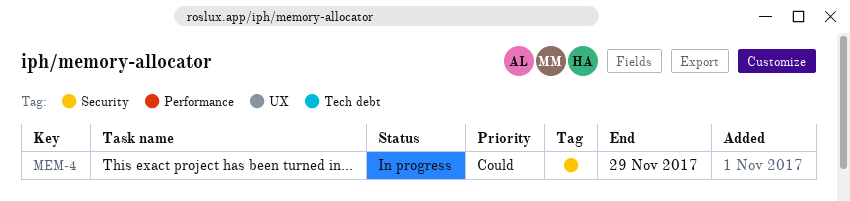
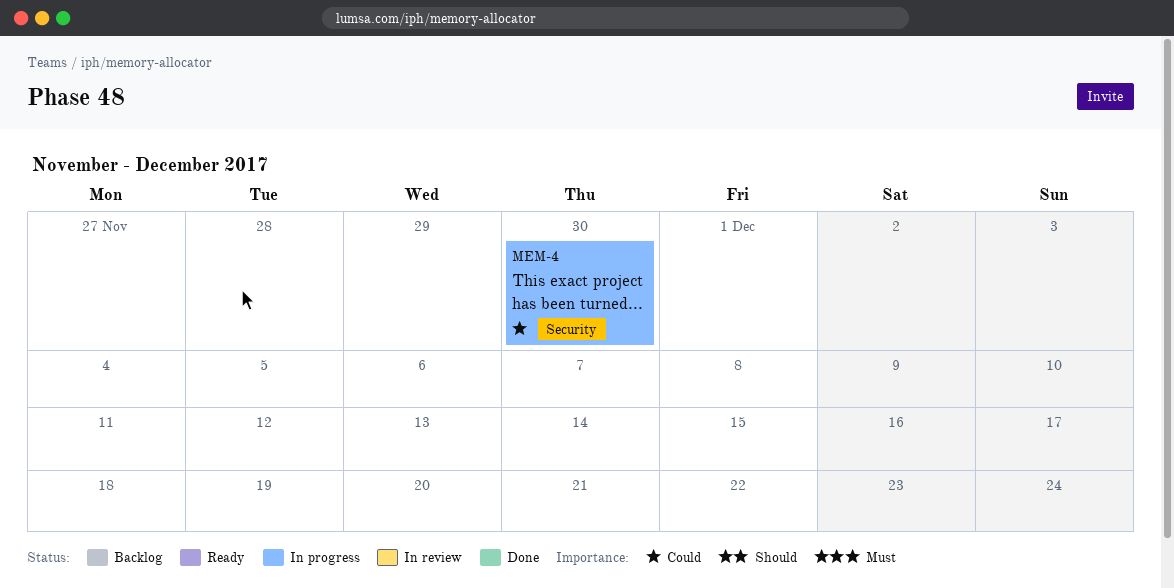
MEM-4, due: Nov 29 -> Nov 30

